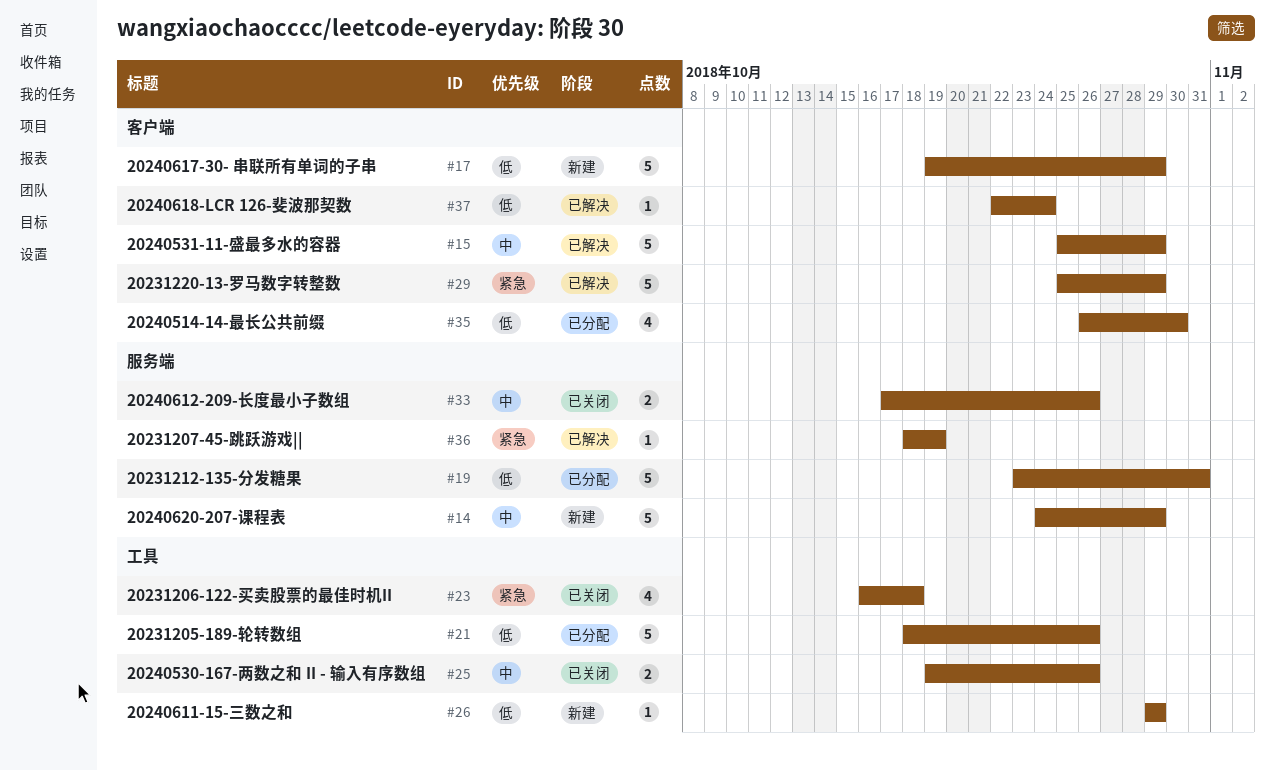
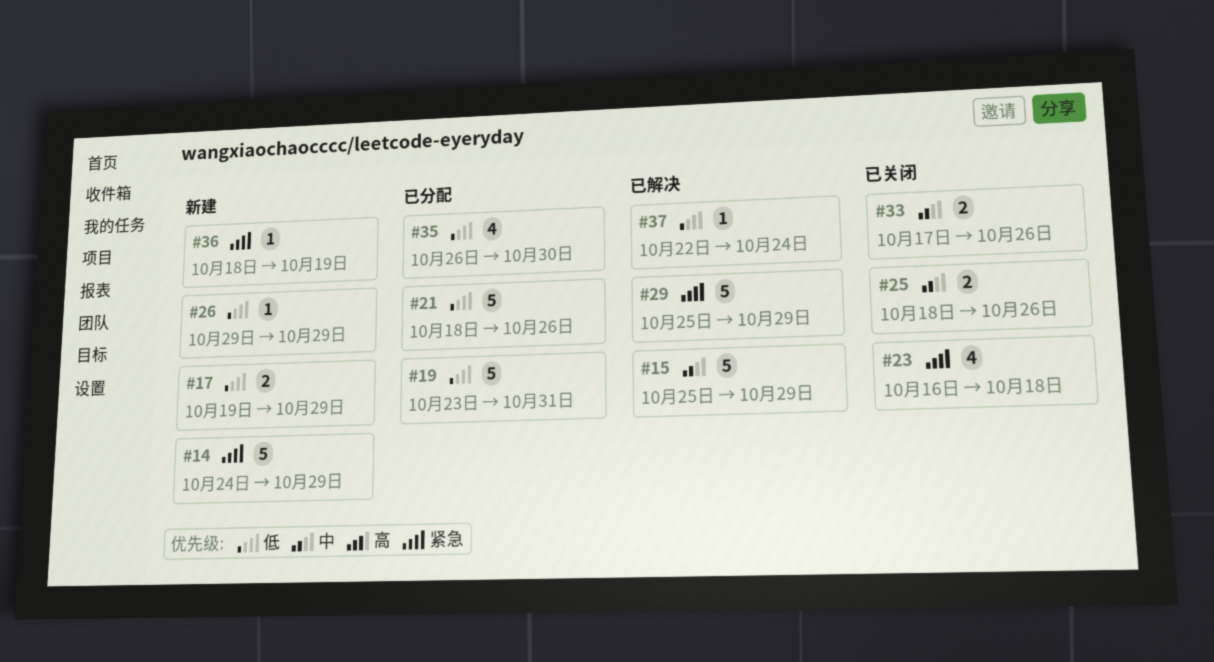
#14, priority: 中 -> 紧急
#17, estimate: 5 -> 2
#25, start: Oct 19 -> Oct 18
#36, status: 已解决 -> 新建

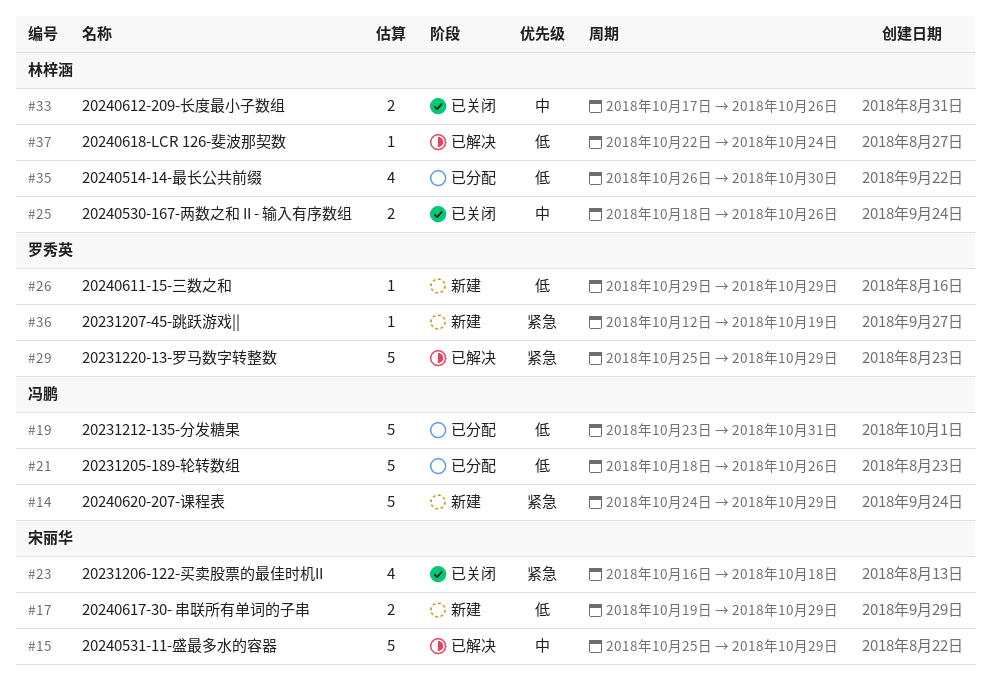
#36, start: Oct 18 -> Oct 12

